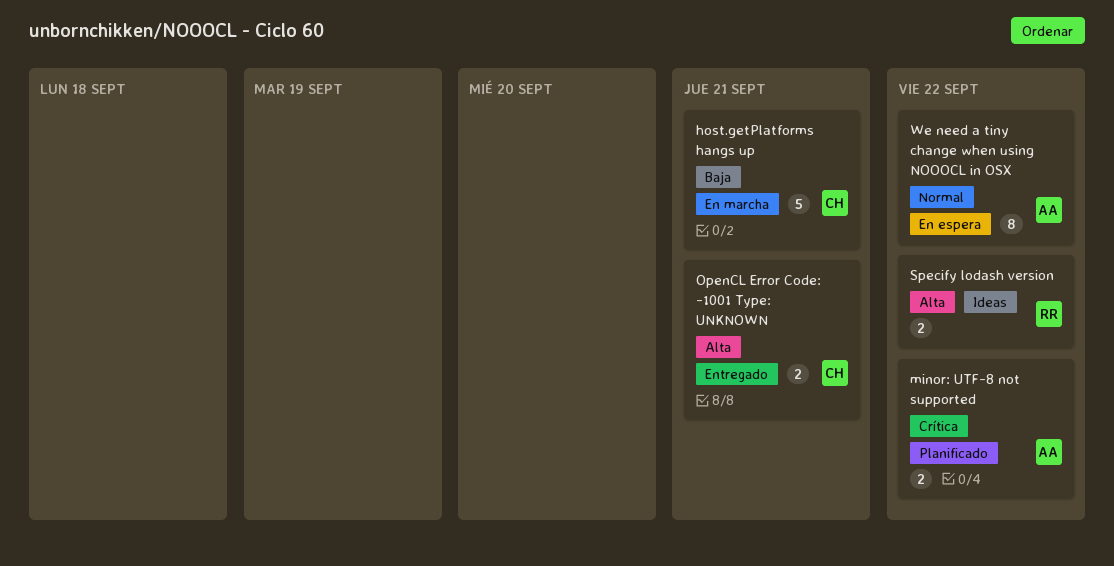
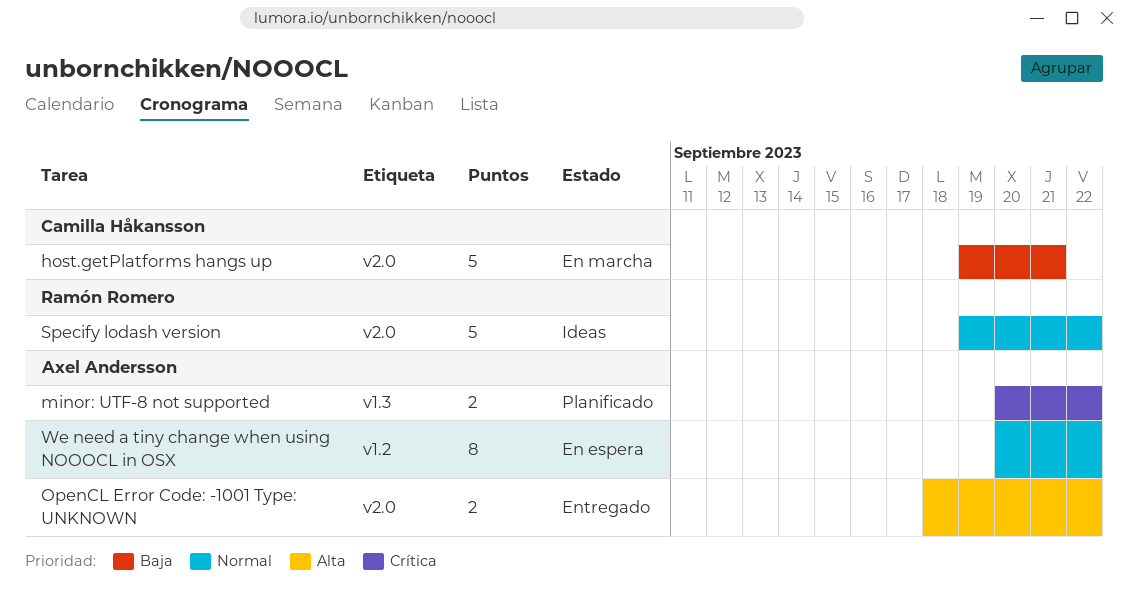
OpenCL Error Code: -1001 Type: UNKNOWN, owner: Camilla Håkansson -> Axel Andersson
OpenCL Error Code: -1001 Type: UNKNOWN, due: Sep 21 -> Sep 22
Specify lodash version, priority: Alta -> Normal
Specify lodash version, estimate: 2 -> 5

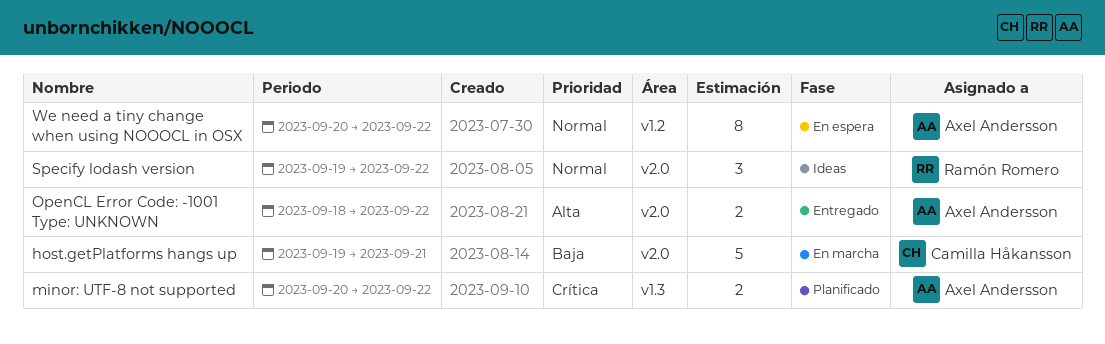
Specify lodash version, estimate: 5 -> 3

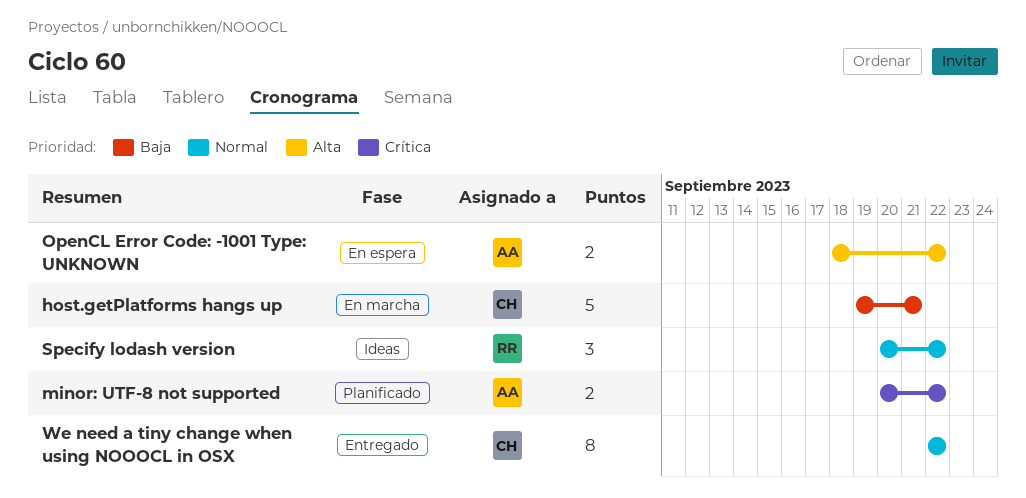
OpenCL Error Code: -1001 Type: UNKNOWN, status: Entregado -> En espera
Specify lodash version, start: Sep 19 -> Sep 20
We need a tiny change when using NOOOCL in OSX, status: En espera -> Entregado
We need a tiny change when using NOOOCL in OSX, owner: Axel Andersson -> Camilla Håkansson
We need a tiny change when using NOOOCL in OSX, start: Sep 20 -> Sep 22

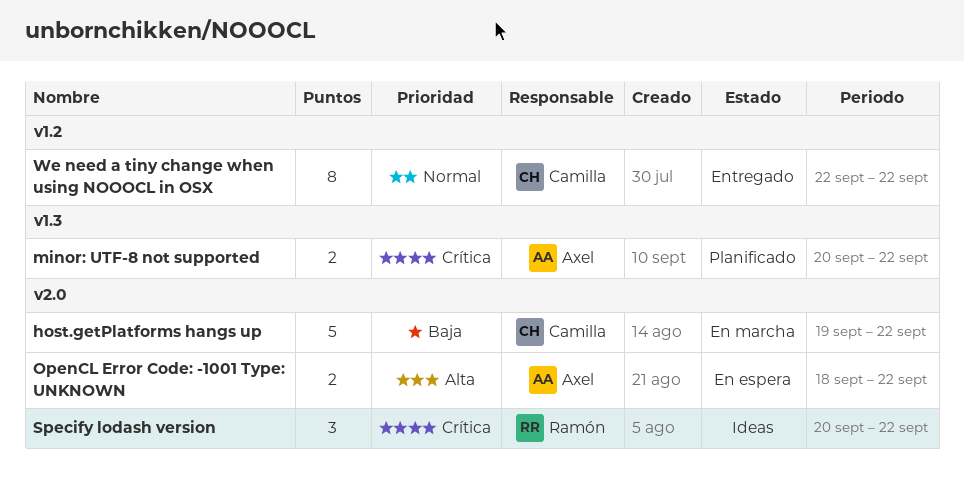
host.getPlatforms hangs up, due: Sep 21 -> Sep 22
Specify lodash version, priority: Normal -> Crítica

